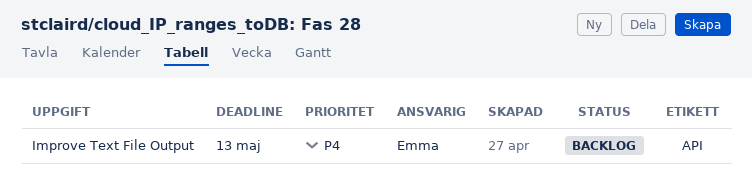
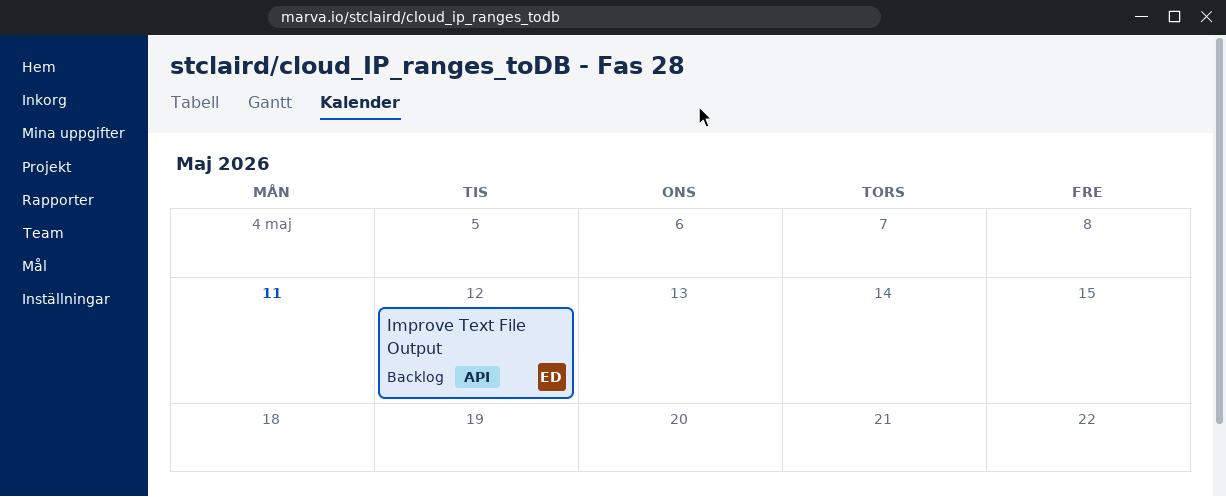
Improve Text File Output, due: May 13 -> May 12

